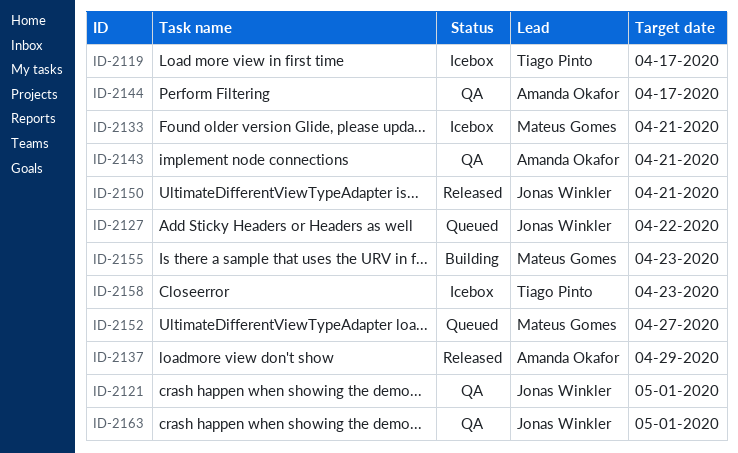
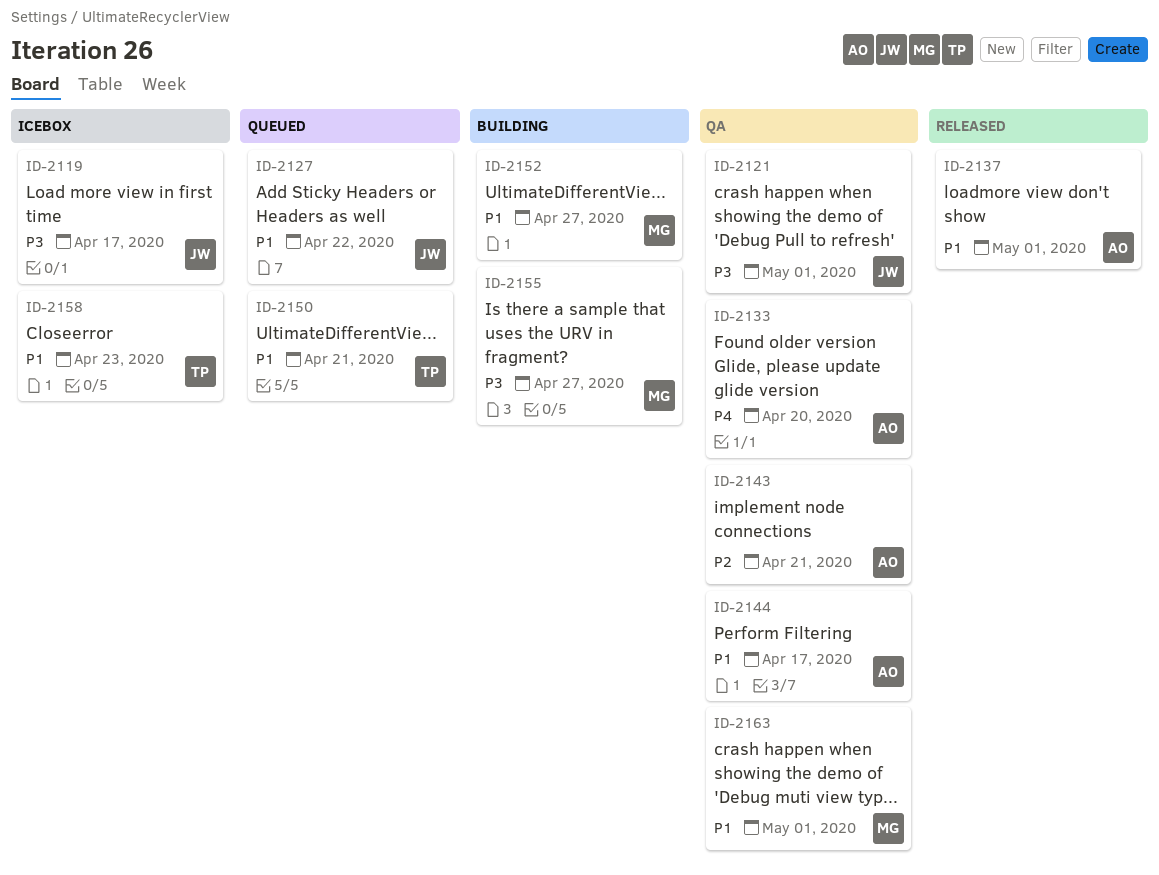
ID-2119, owner: Tiago Pinto -> Jonas Winkler
ID-2133, status: Icebox -> QA
ID-2133, owner: Mateus Gomes -> Amanda Okafor
ID-2133, due: Apr 21 -> Apr 20
ID-2137, due: Apr 29 -> May 1
ID-2150, status: Released -> Queued
ID-2150, owner: Jonas Winkler -> Tiago Pinto
ID-2152, status: Queued -> Building
ID-2155, due: Apr 23 -> Apr 27
ID-2163, owner: Jonas Winkler -> Mateus Gomes

